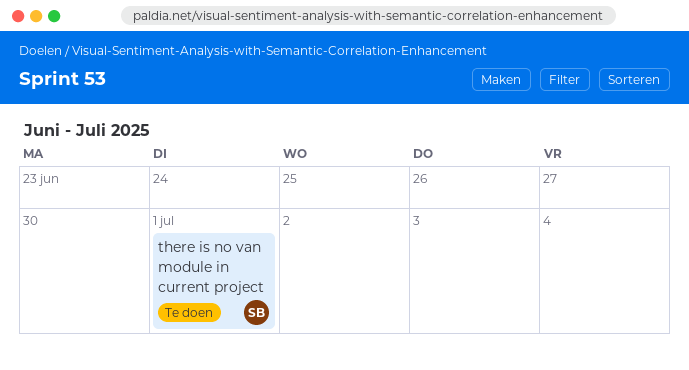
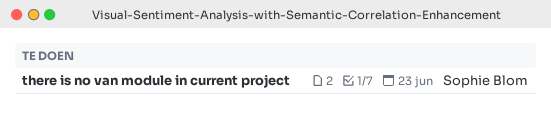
there is no van module in current project, due: Jul 1 -> Jun 23

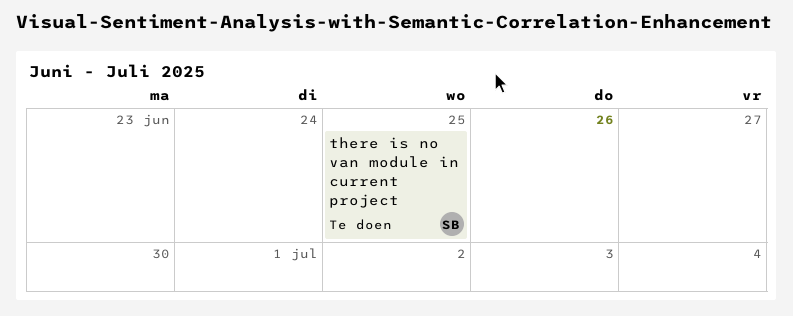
there is no van module in current project, due: Jun 23 -> Jun 25

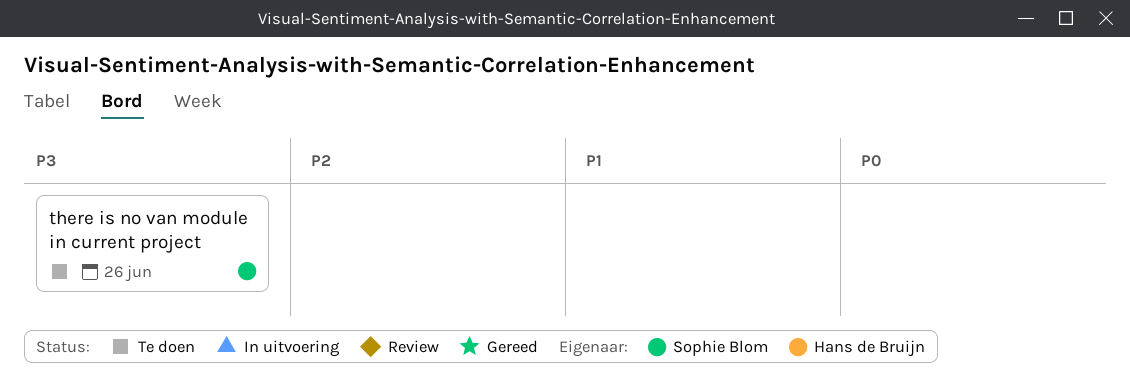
there is no van module in current project, due: Jun 25 -> Jun 26

